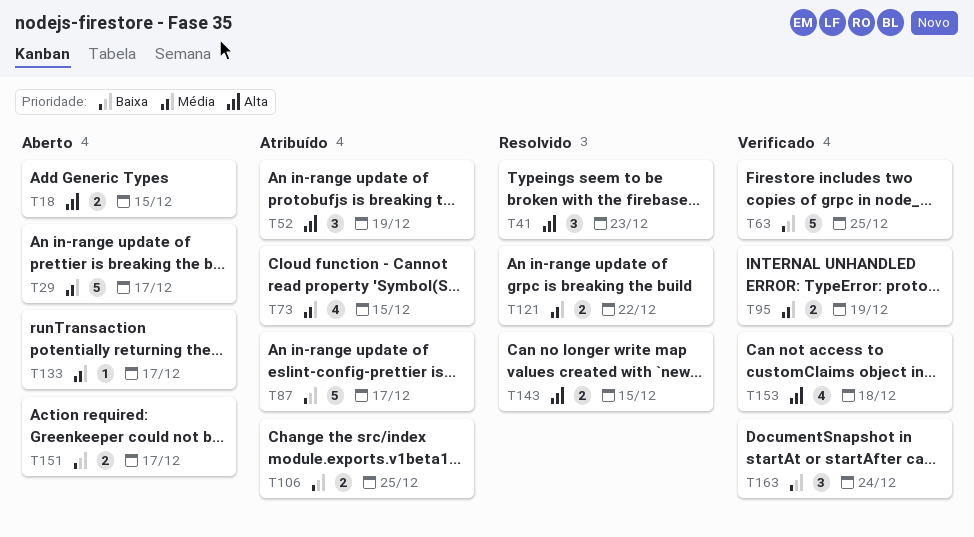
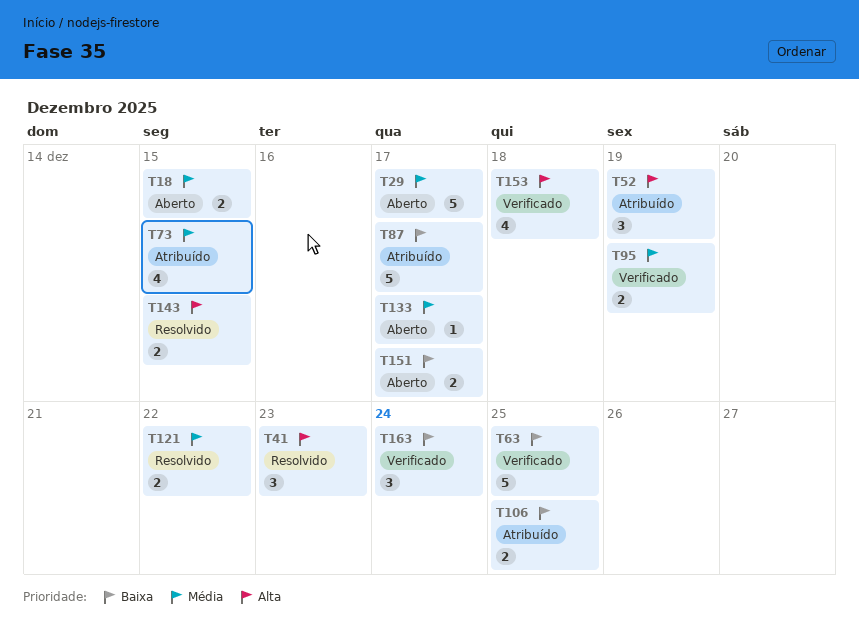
T18, priority: Alta -> Média

